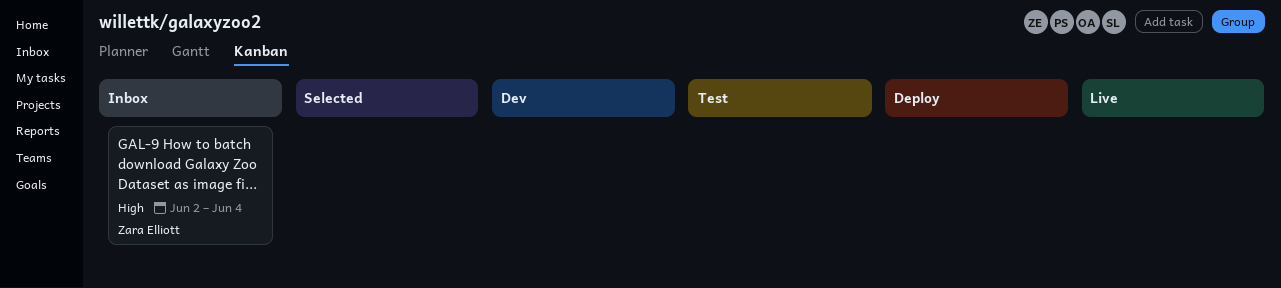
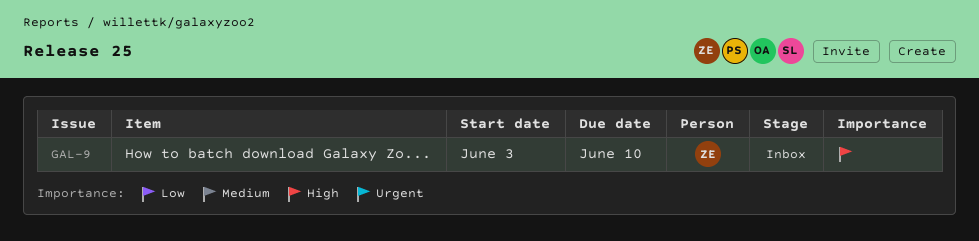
GAL-9, start: Jun 2 -> Jun 3
GAL-9, due: Jun 4 -> Jun 10

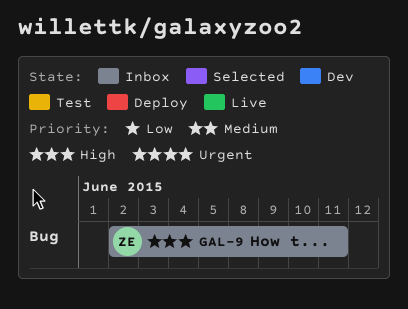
GAL-9, start: Jun 3 -> Jun 2
GAL-9, due: Jun 10 -> Jun 11

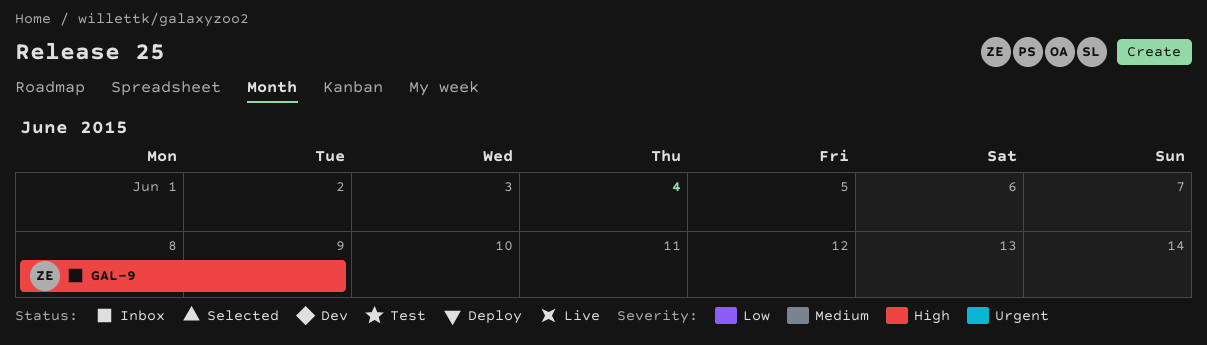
GAL-9, start: Jun 2 -> Jun 8
GAL-9, due: Jun 11 -> Jun 9

